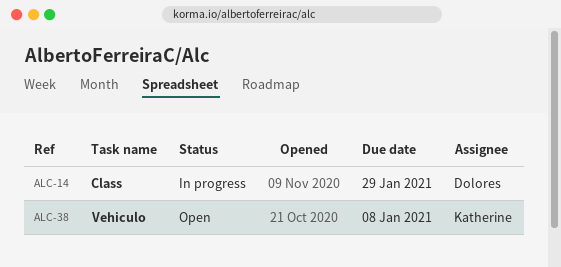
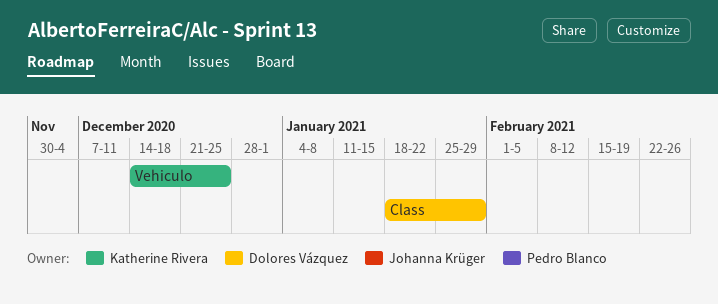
Vehiculo, due: Jan 8 -> Dec 25

